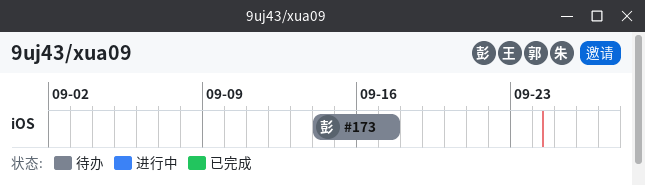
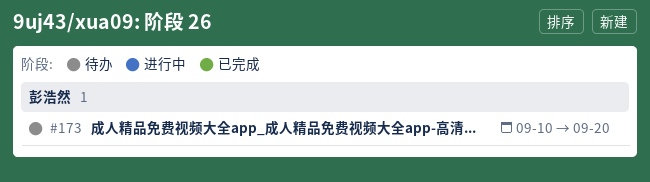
#173, start: Sep 14 -> Sep 10
#173, due: Sep 17 -> Sep 20

